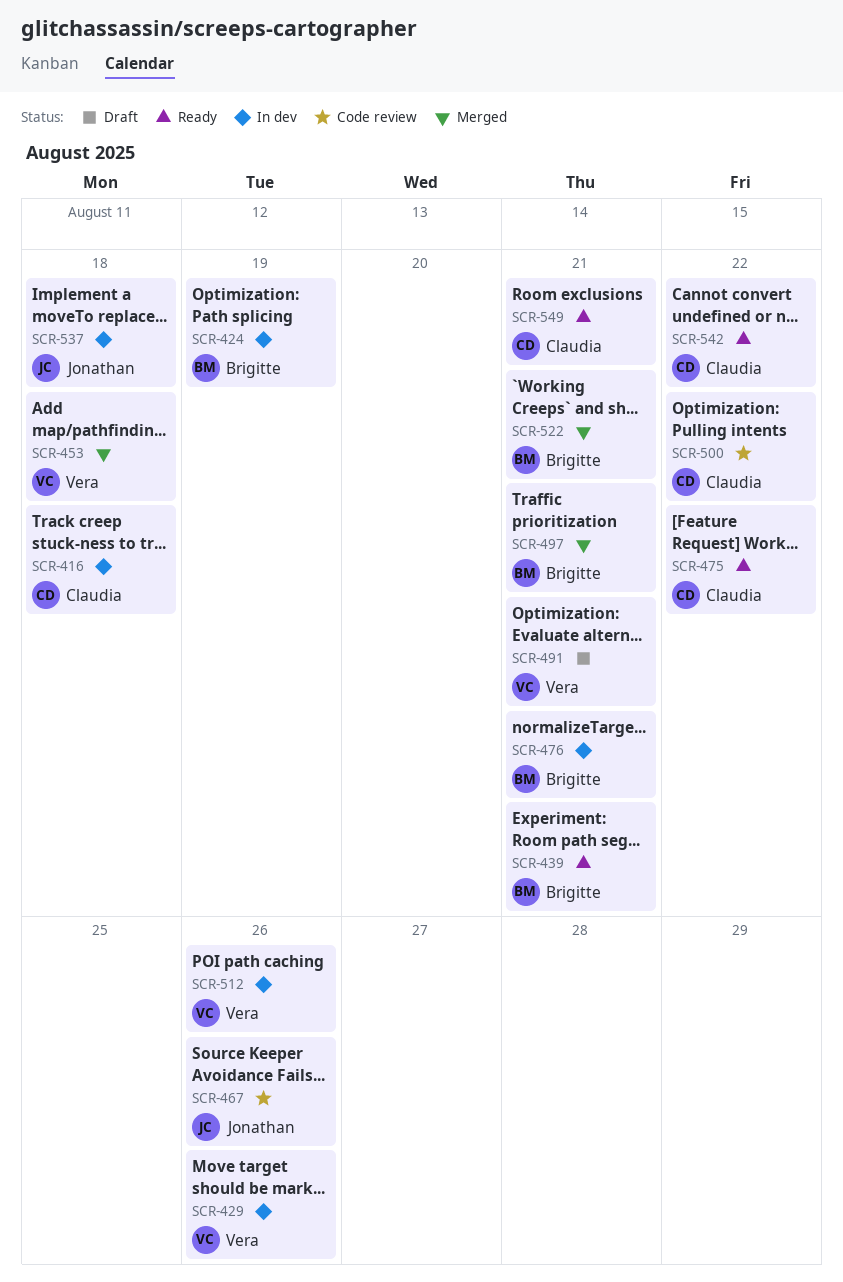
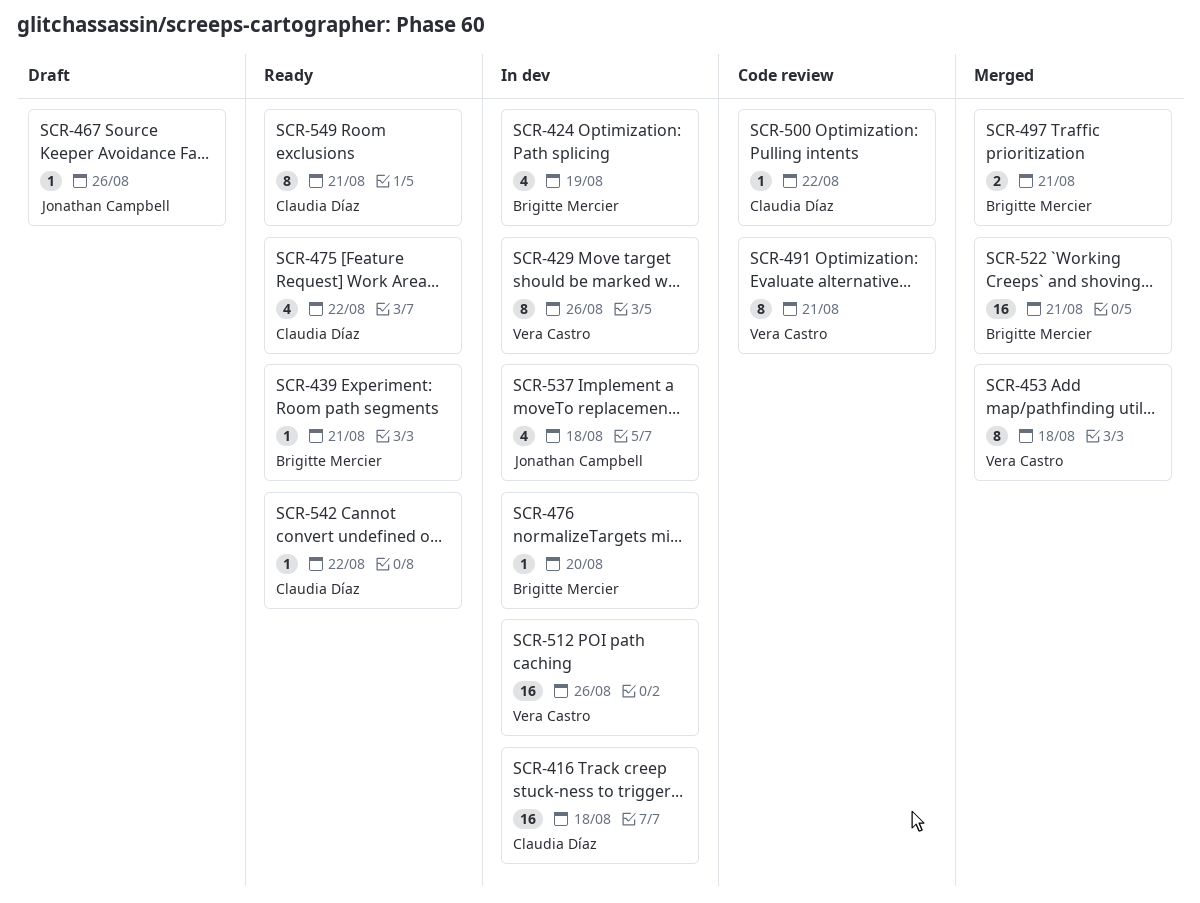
SCR-467, status: Code review -> Draft
SCR-476, due: Aug 21 -> Aug 20
SCR-491, status: Draft -> Code review

